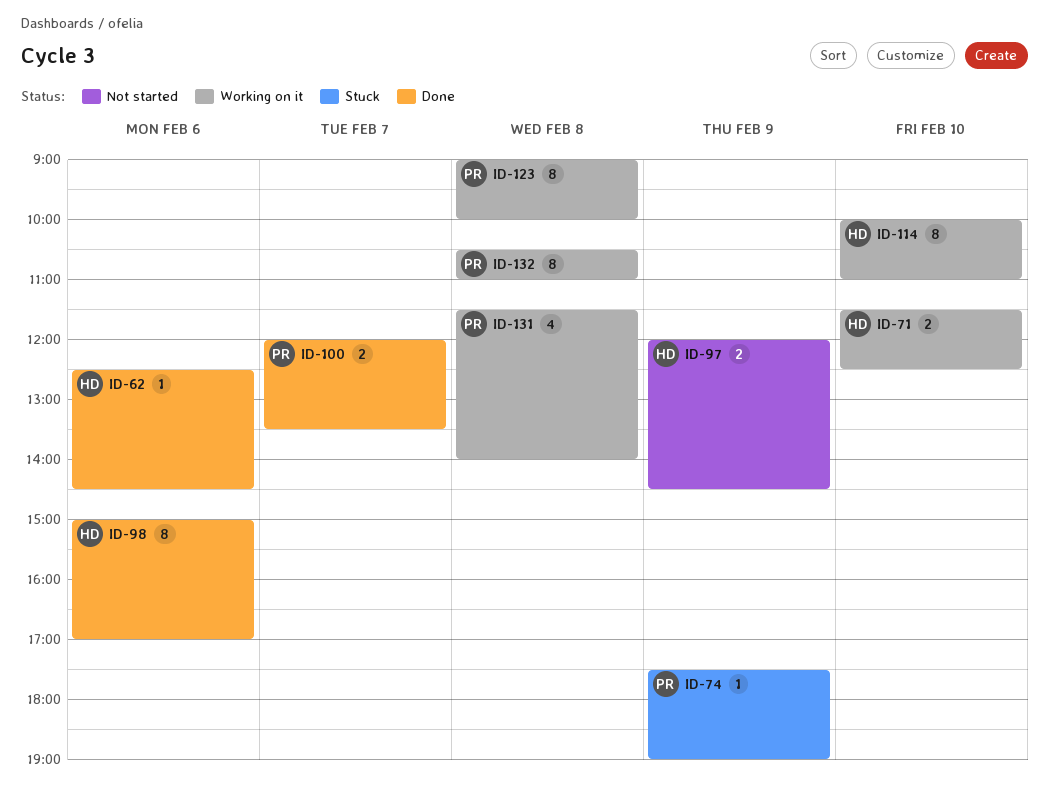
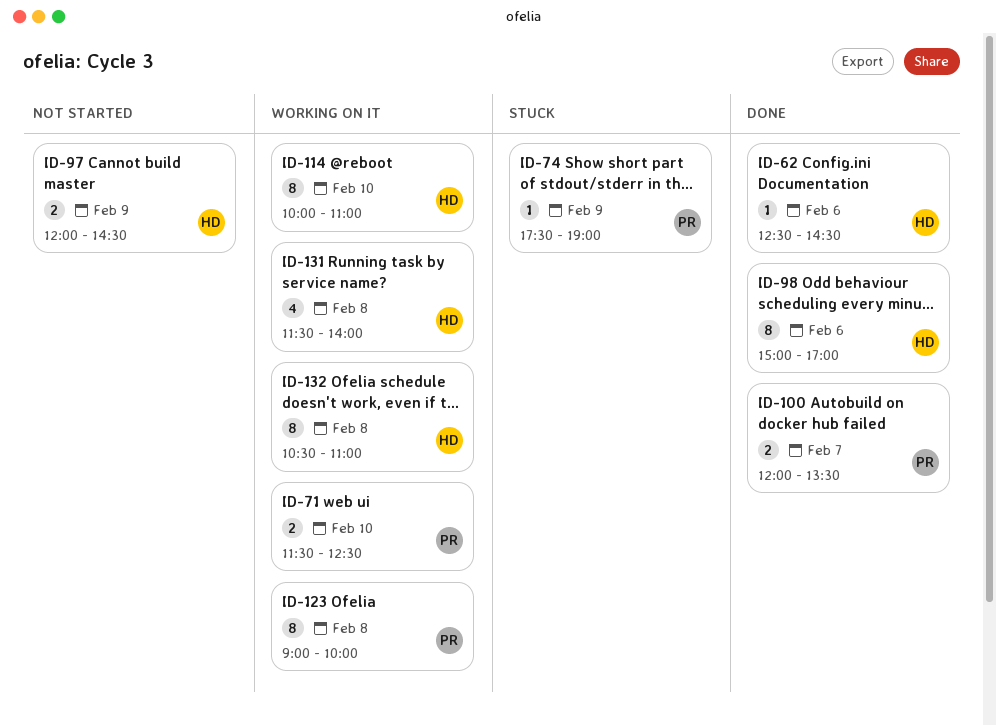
ID-71, owner: HD -> PR
ID-131, owner: PR -> HD
ID-132, owner: PR -> HD

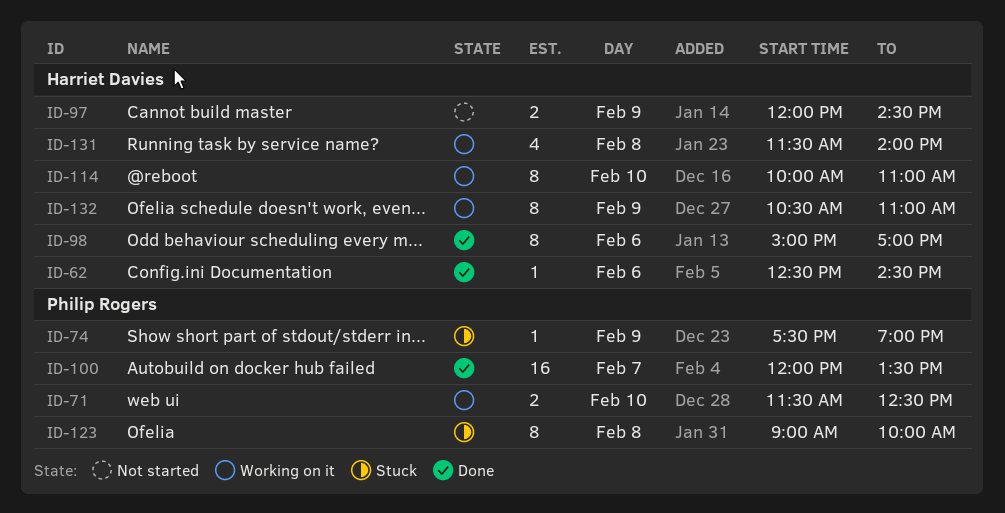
ID-100, estimate: 2 -> 16
ID-123, status: Working on it -> Stuck
ID-132, day: Feb 8 -> Feb 9

